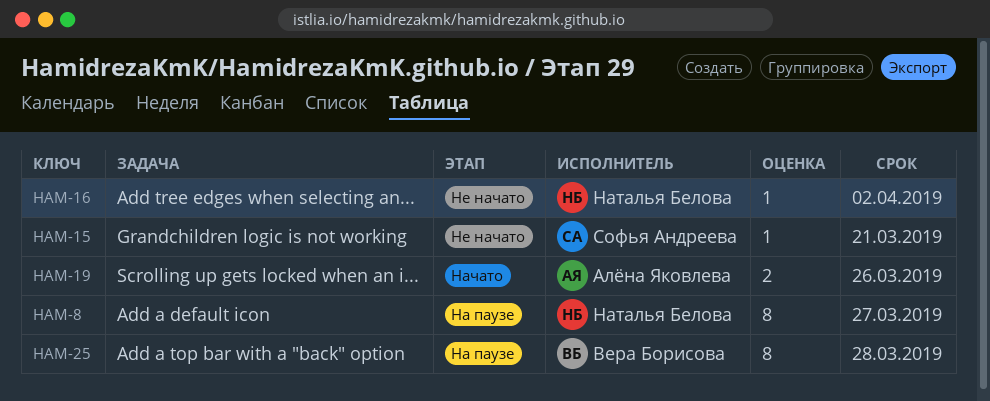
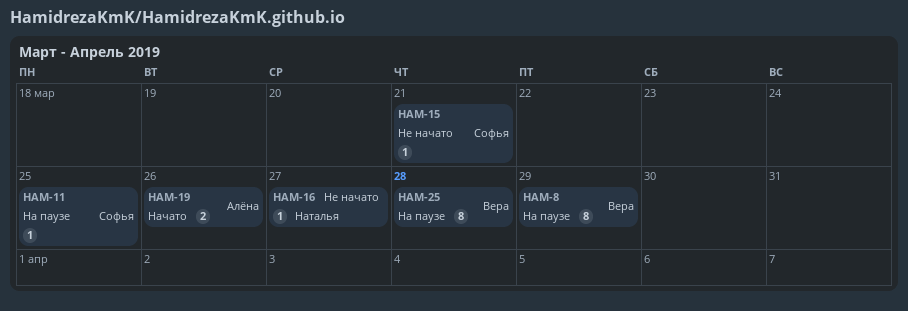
HAM-8, owner: Наталья Белова -> Вера Борисова
HAM-8, due: Mar 27 -> Mar 29
HAM-11: none -> present
HAM-16, due: Apr 2 -> Mar 27

